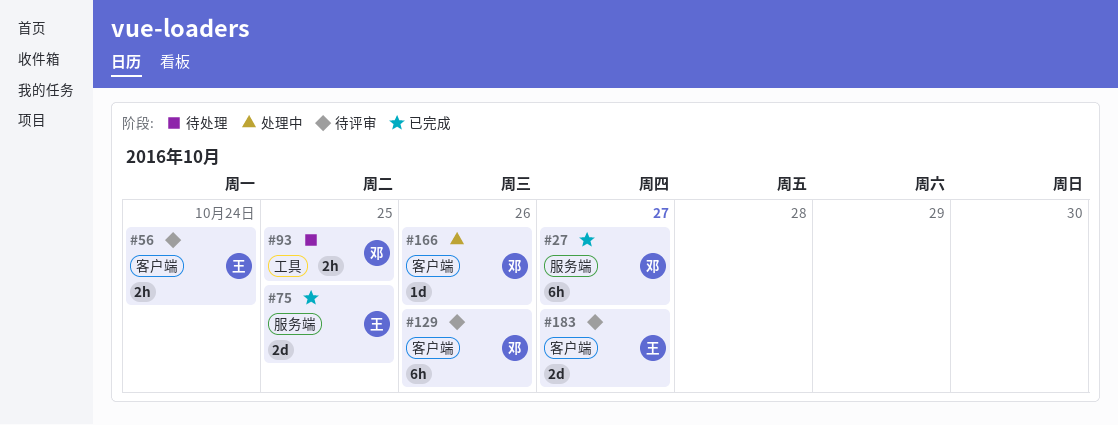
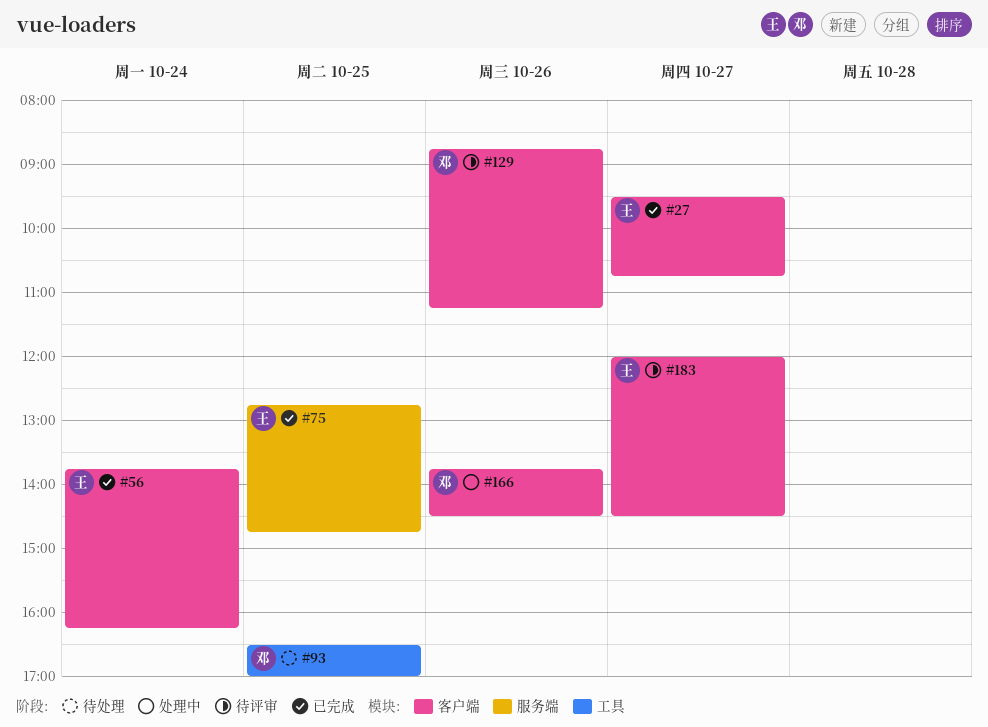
#27, owner: 邓 -> 王
#27, label: 服务端 -> 客户端
#56, status: 待评审 -> 已完成

